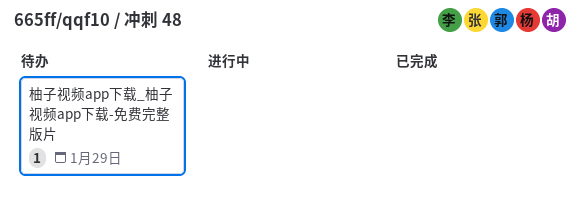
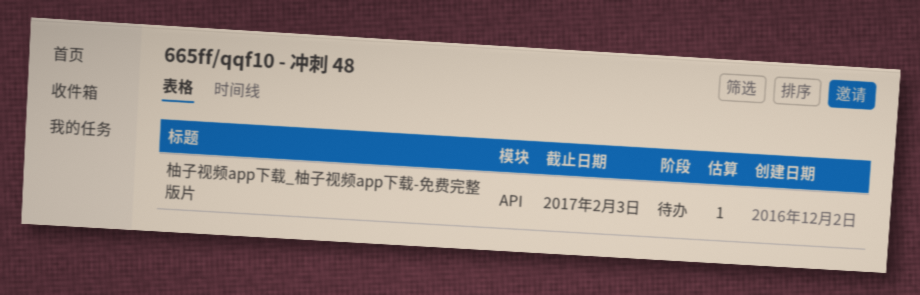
柚子视频app下载_柚子视频app下载-免费完整版片, due: Jan 29 -> Feb 3

